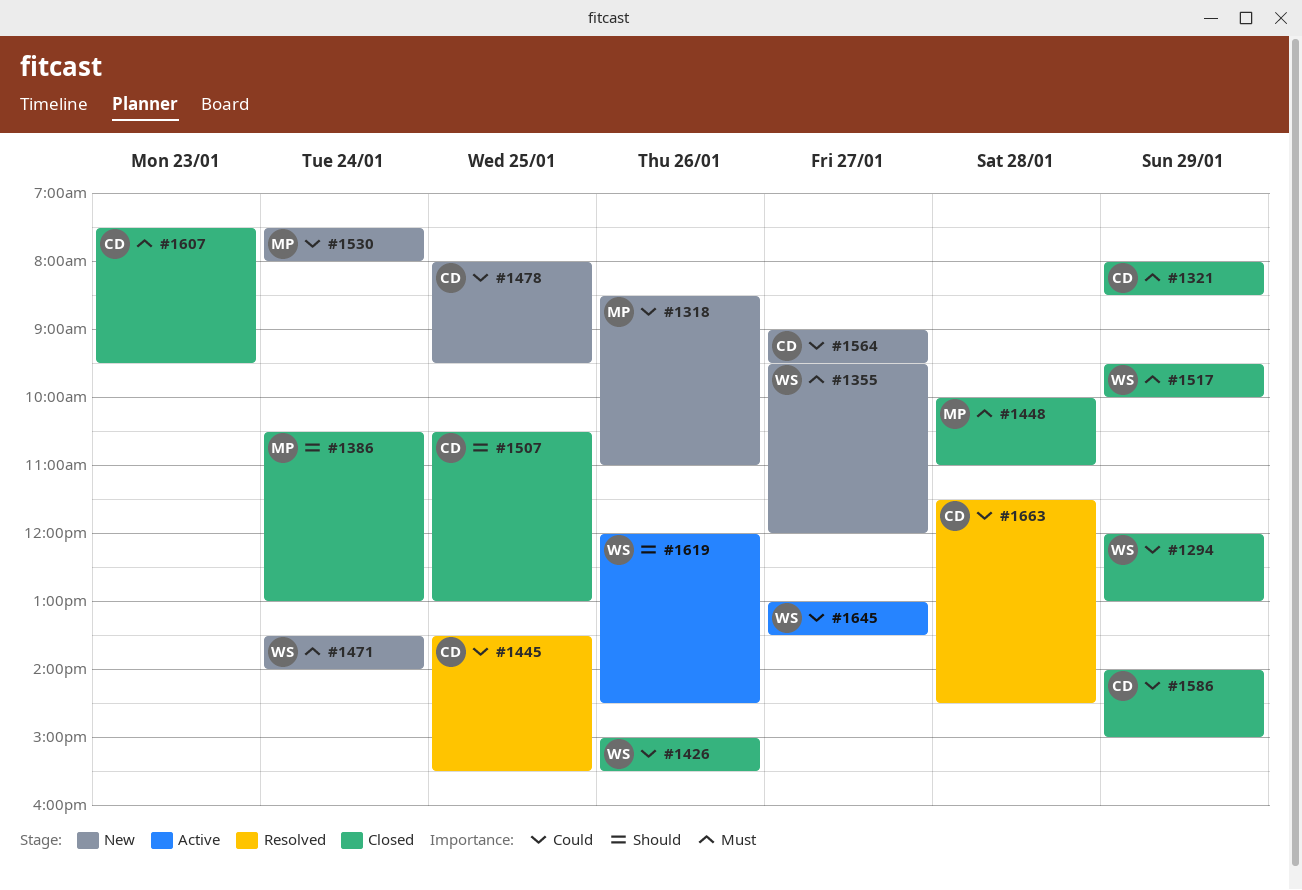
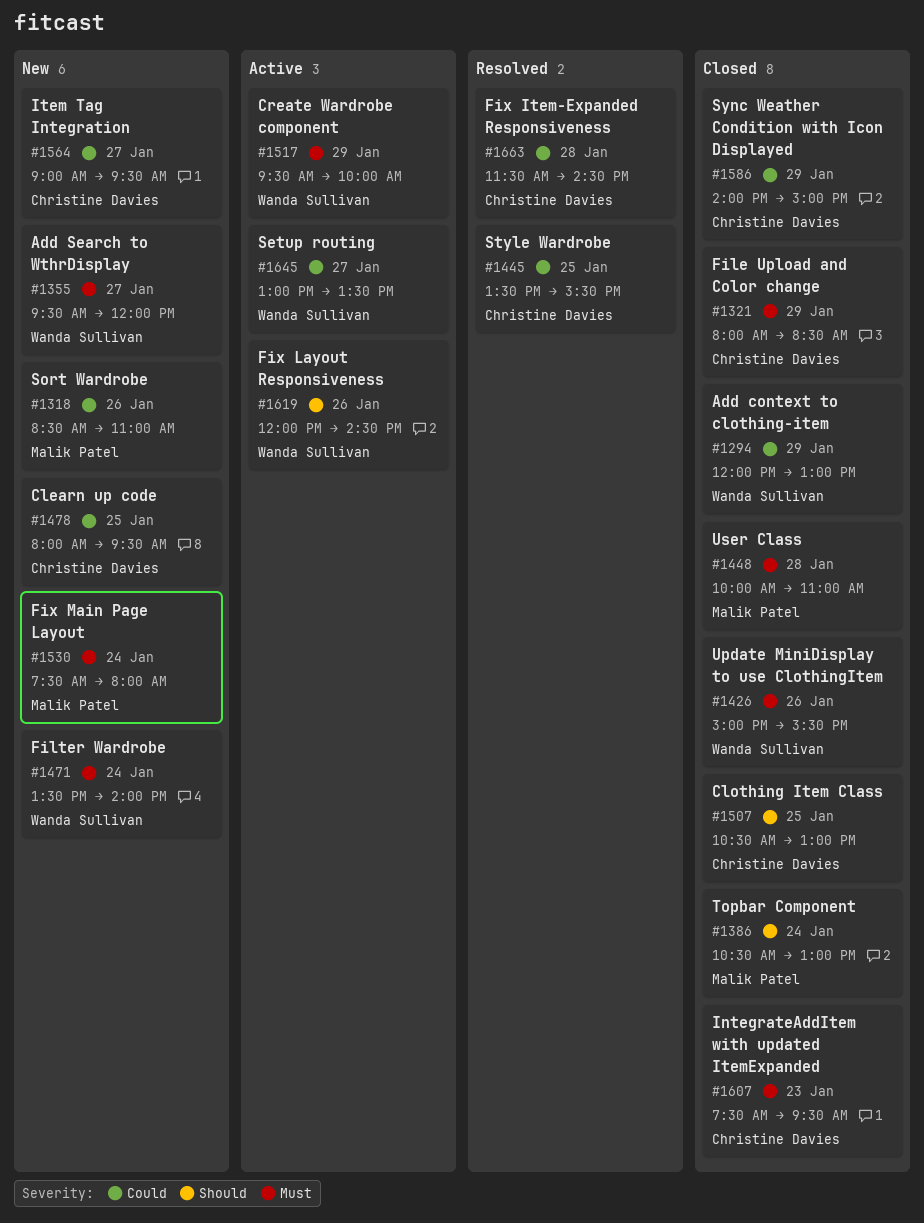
#1426, priority: Could -> Must
#1517, status: Closed -> Active
#1530, priority: Could -> Must

